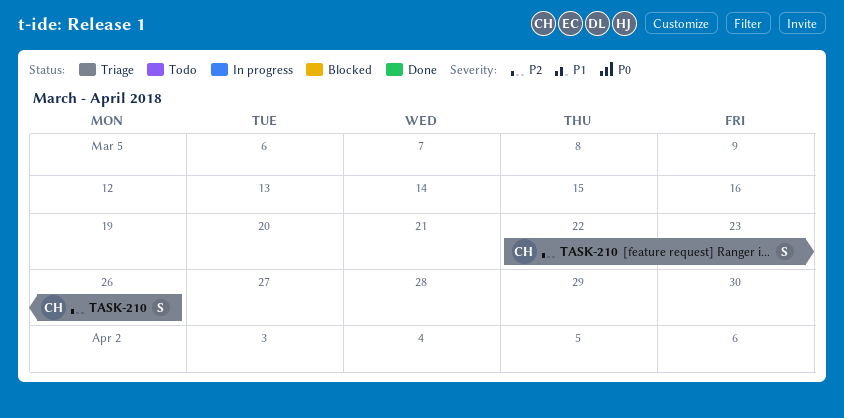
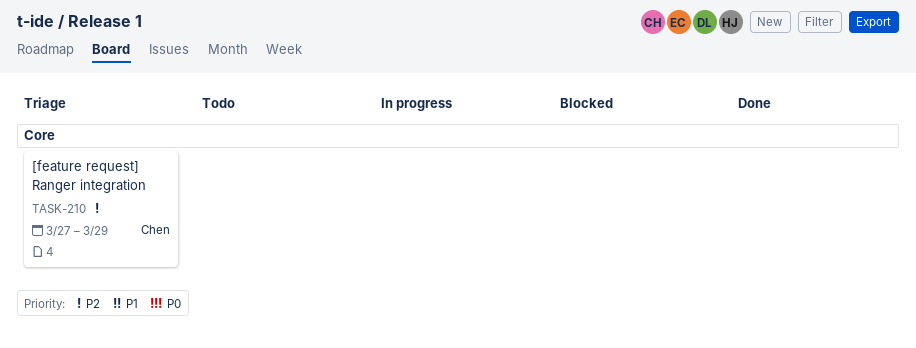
TASK-210, start: Mar 22 -> Mar 27
TASK-210, due: Mar 26 -> Mar 29

